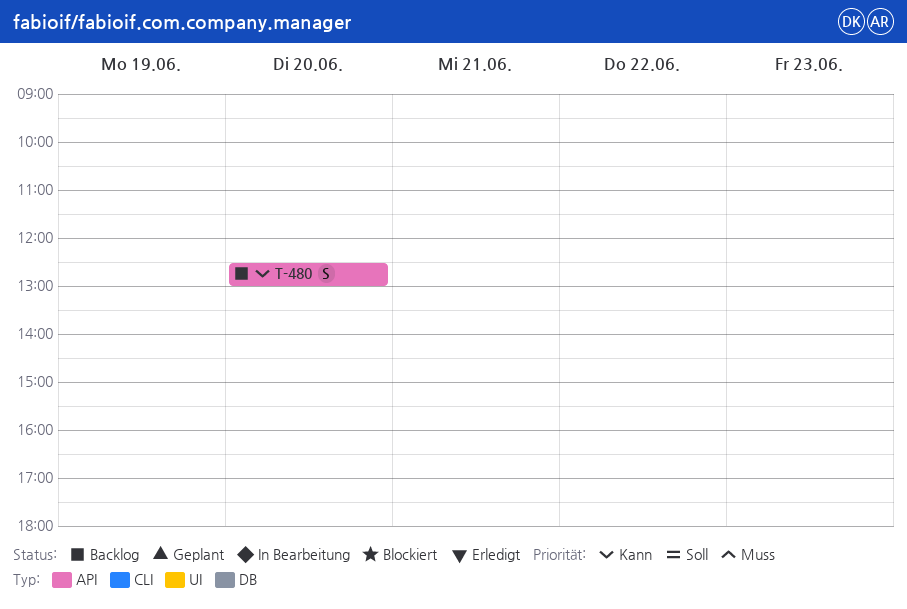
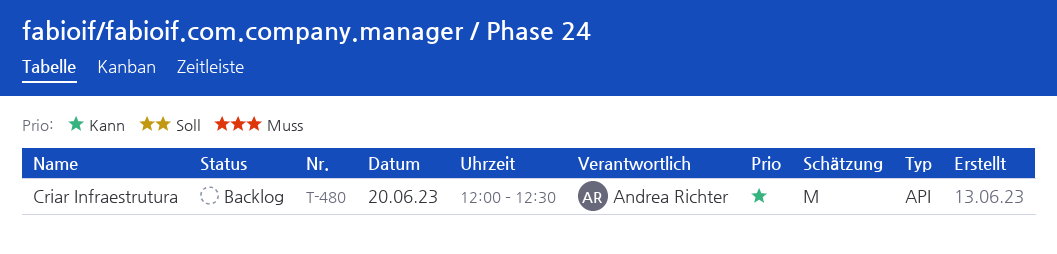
T-480, estimate: S -> M
T-480, begins: 12:30 -> 12:00
T-480, ends: 13:00 -> 12:30

